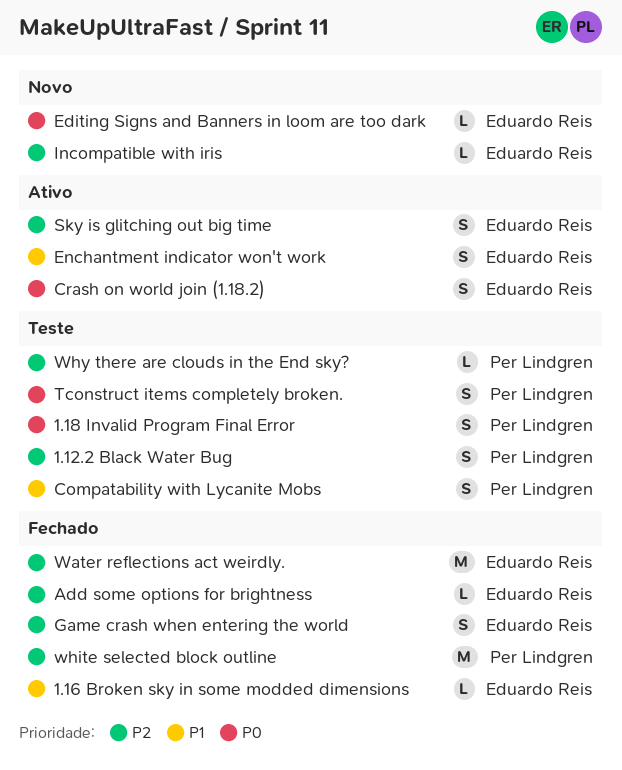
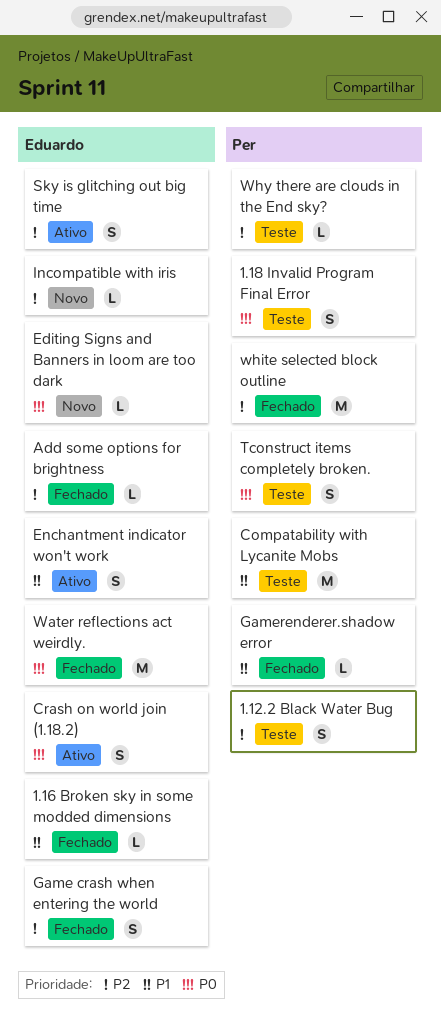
Compatability with Lycanite Mobs, estimate: S -> M
Gamerenderer.shadow error: none -> present
Water reflections act weirdly., priority: P2 -> P0

